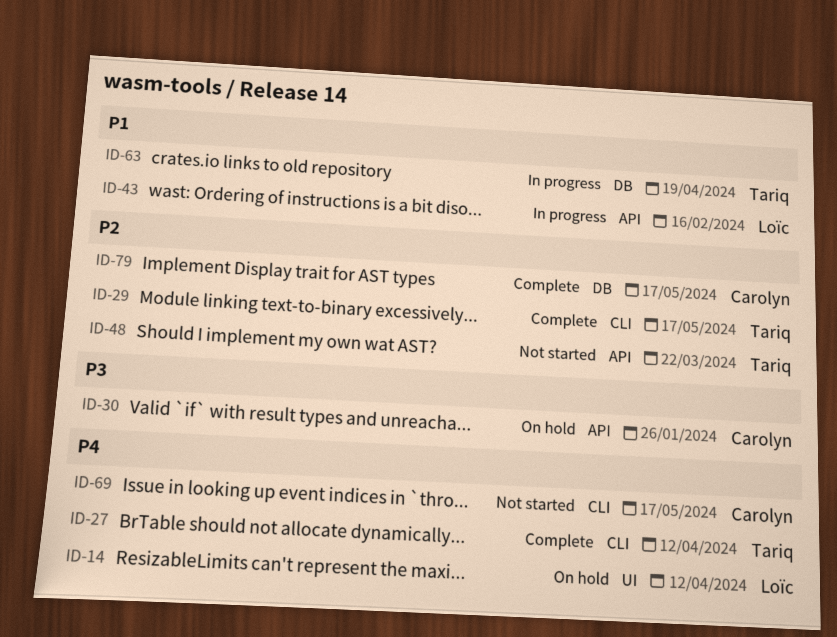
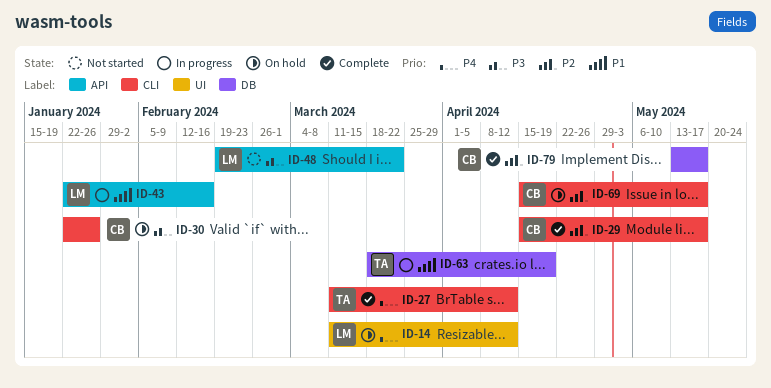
ID-29, owner: Tariq -> Carolyn
ID-30, label: API -> CLI
ID-48, owner: Tariq -> Loïc
ID-48, priority: P2 -> P3
ID-69, status: Not started -> On hold
ID-69, priority: P4 -> P2

